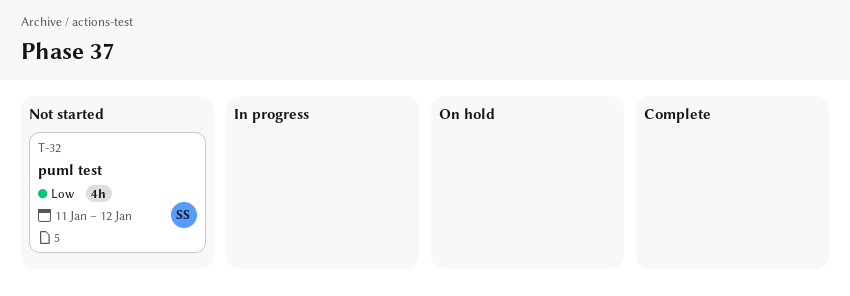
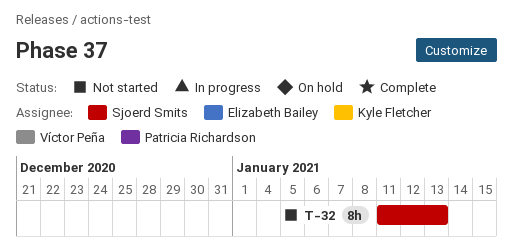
T-32, estimate: 4h -> 8h
T-32, due: Jan 12 -> Jan 13

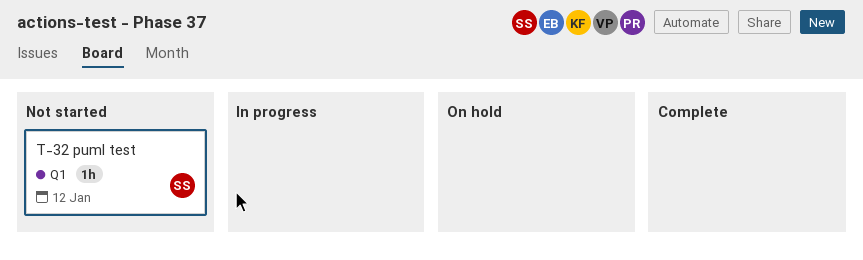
T-32, estimate: 8h -> 1h
T-32, due: Jan 13 -> Jan 12

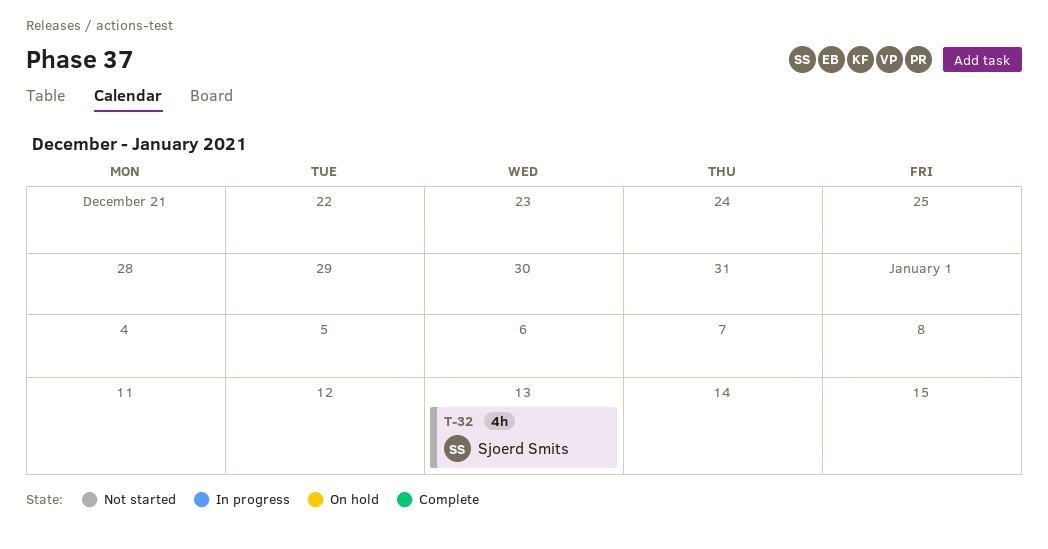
T-32, estimate: 1h -> 4h
T-32, due: Jan 12 -> Jan 13

